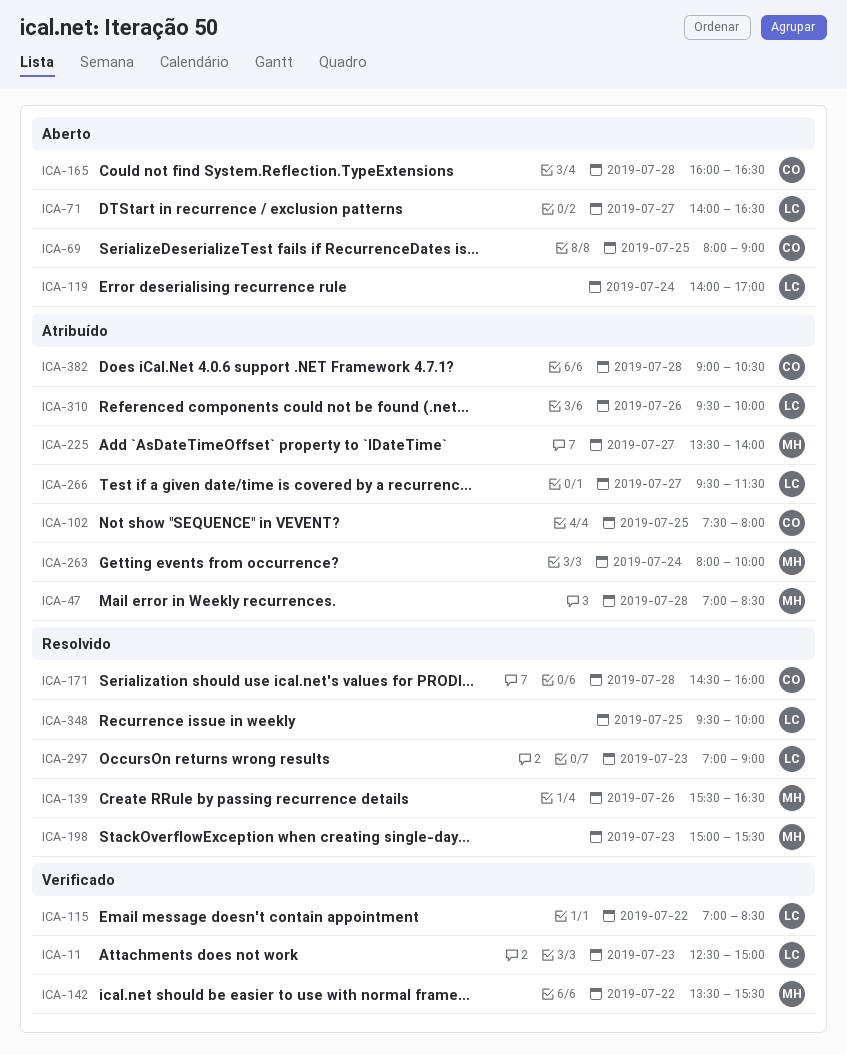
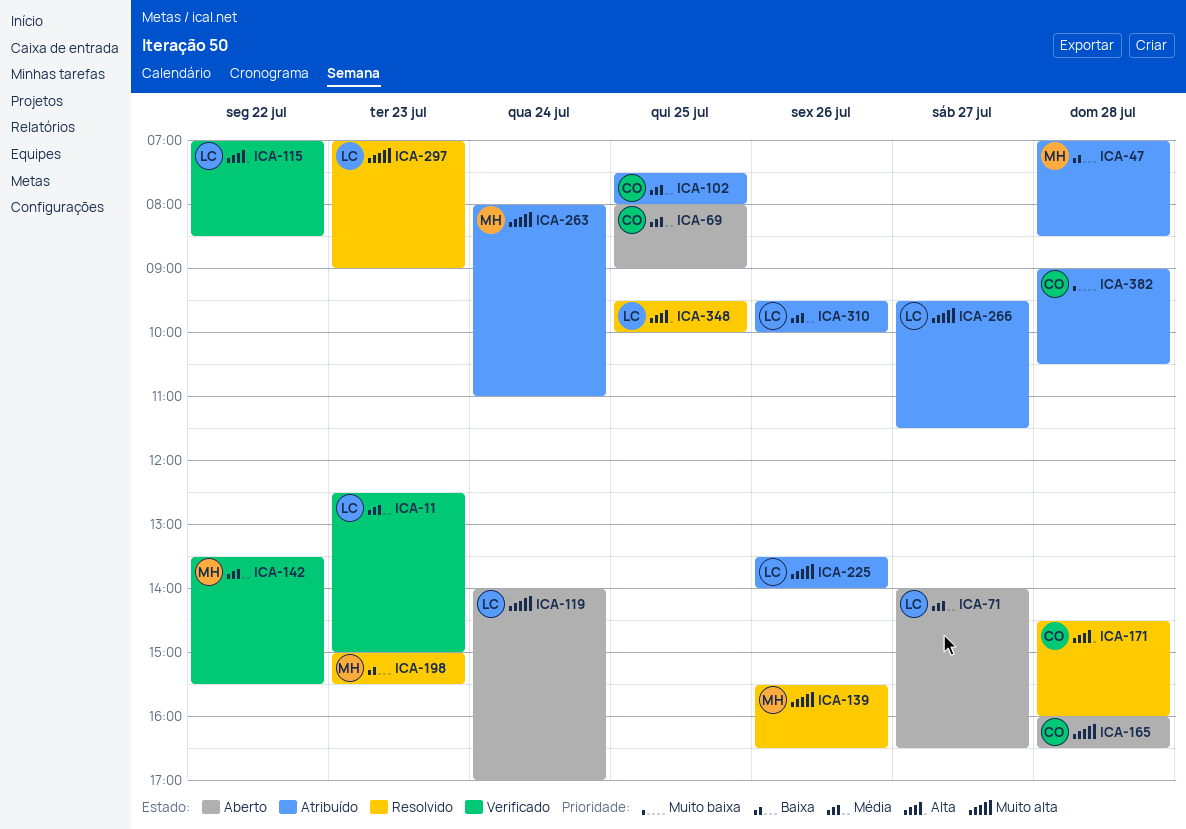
ICA-225, owner: MH -> LC
ICA-225, day: Jul 27 -> Jul 26
ICA-263, ends: 10:00 -> 11:00

